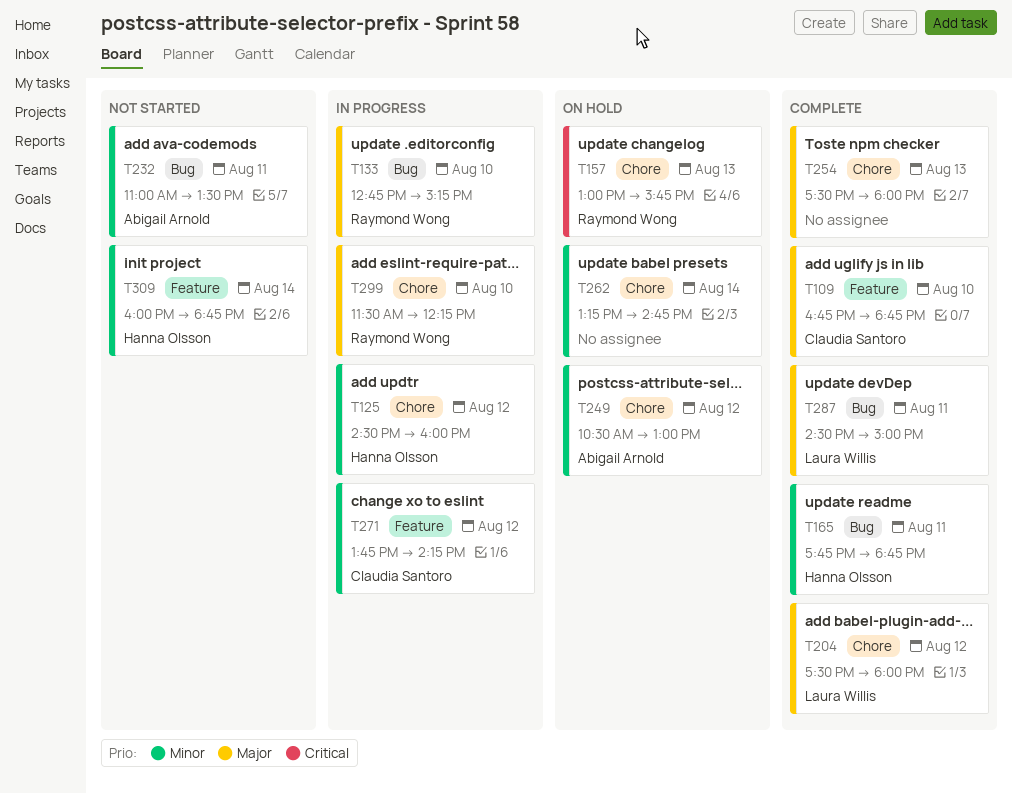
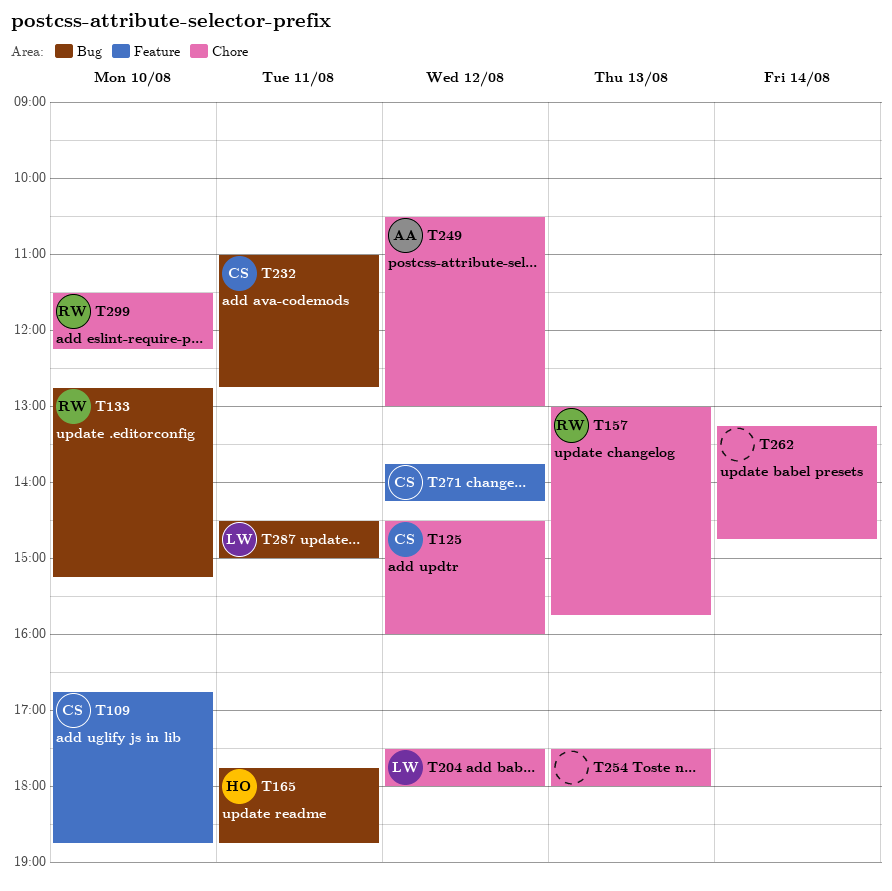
T125, owner: Hanna Olsson -> Claudia Santoro
T232, owner: Abigail Arnold -> Claudia Santoro
T232, ends: 13:30 -> 12:45
T309: present -> none

